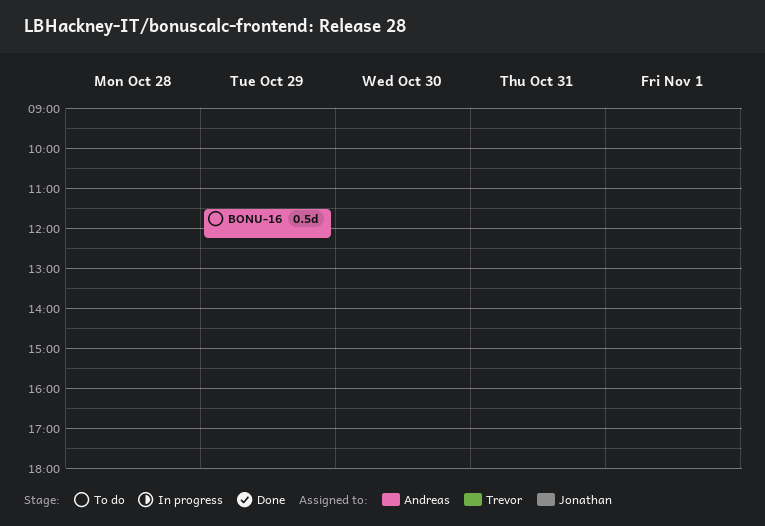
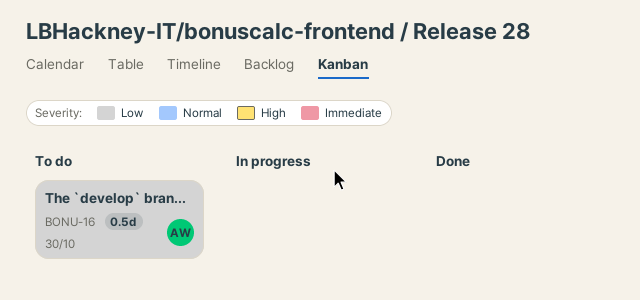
BONU-16, day: Oct 29 -> Oct 30

